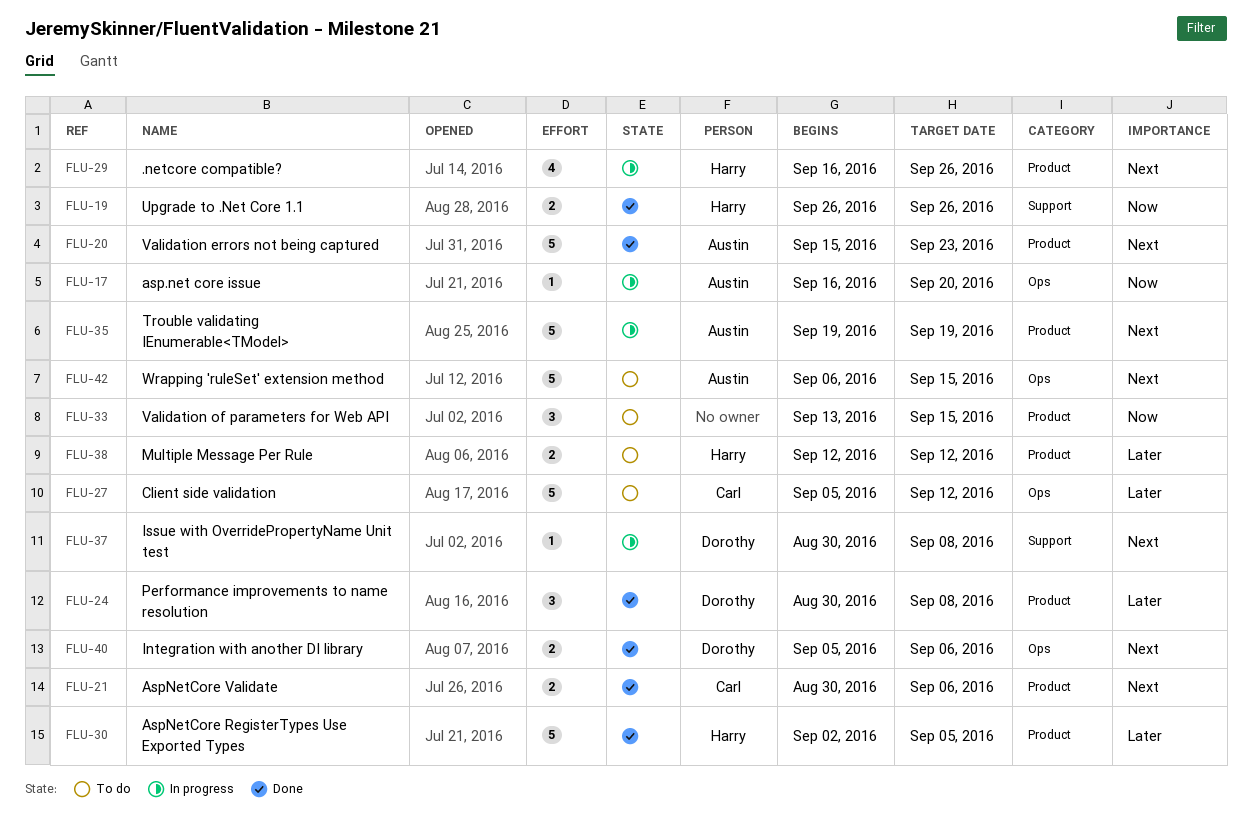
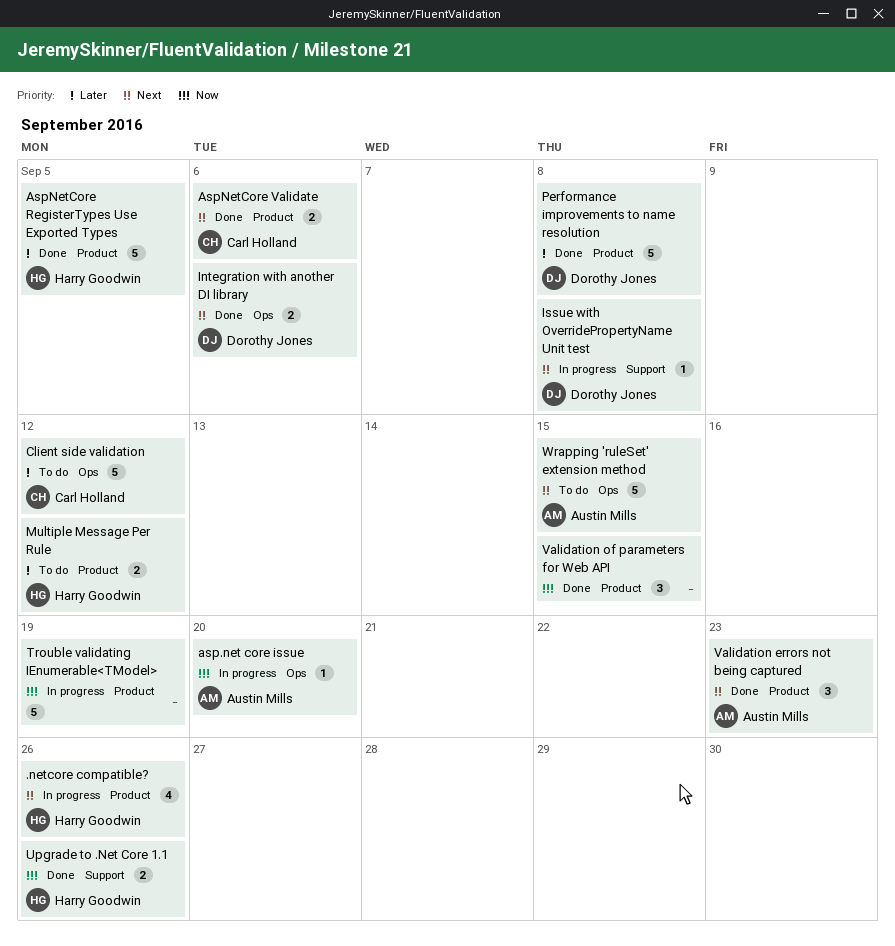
Performance improvements to name resolution, estimate: 3 -> 5
Trouble validating IEnumerable<TModel>, owner: Austin Mills -> none
Trouble validating IEnumerable<TModel>, priority: Next -> Now
Validation errors not being captured, estimate: 5 -> 3
Validation of parameters for Web API, status: To do -> Done

